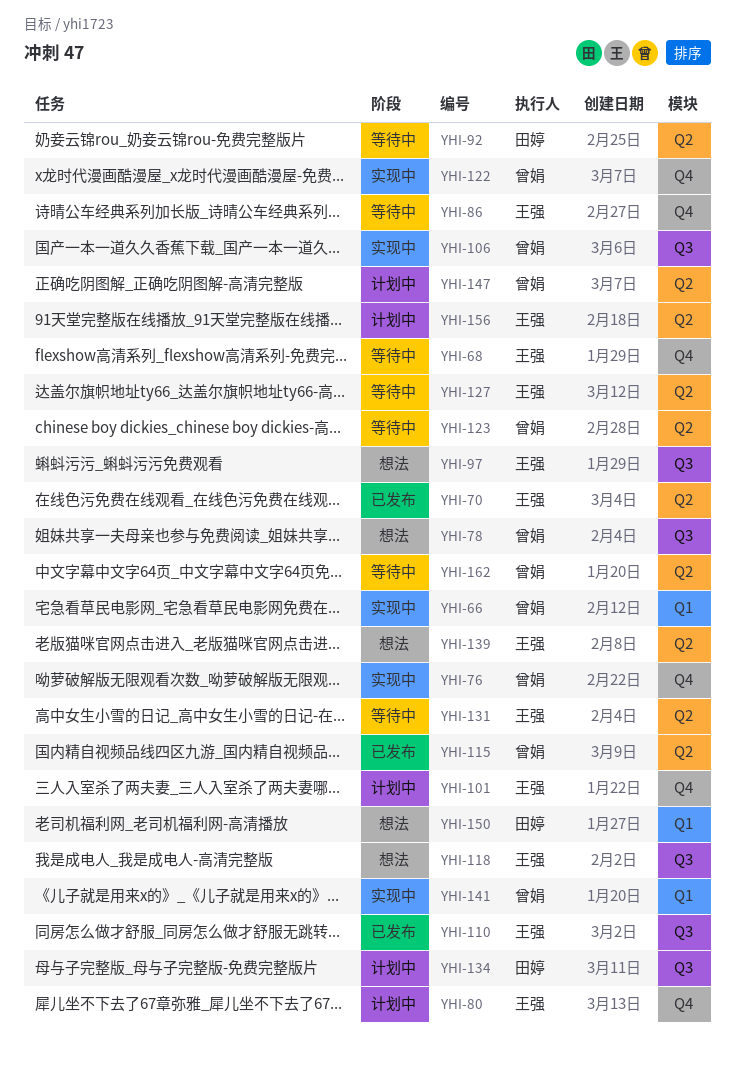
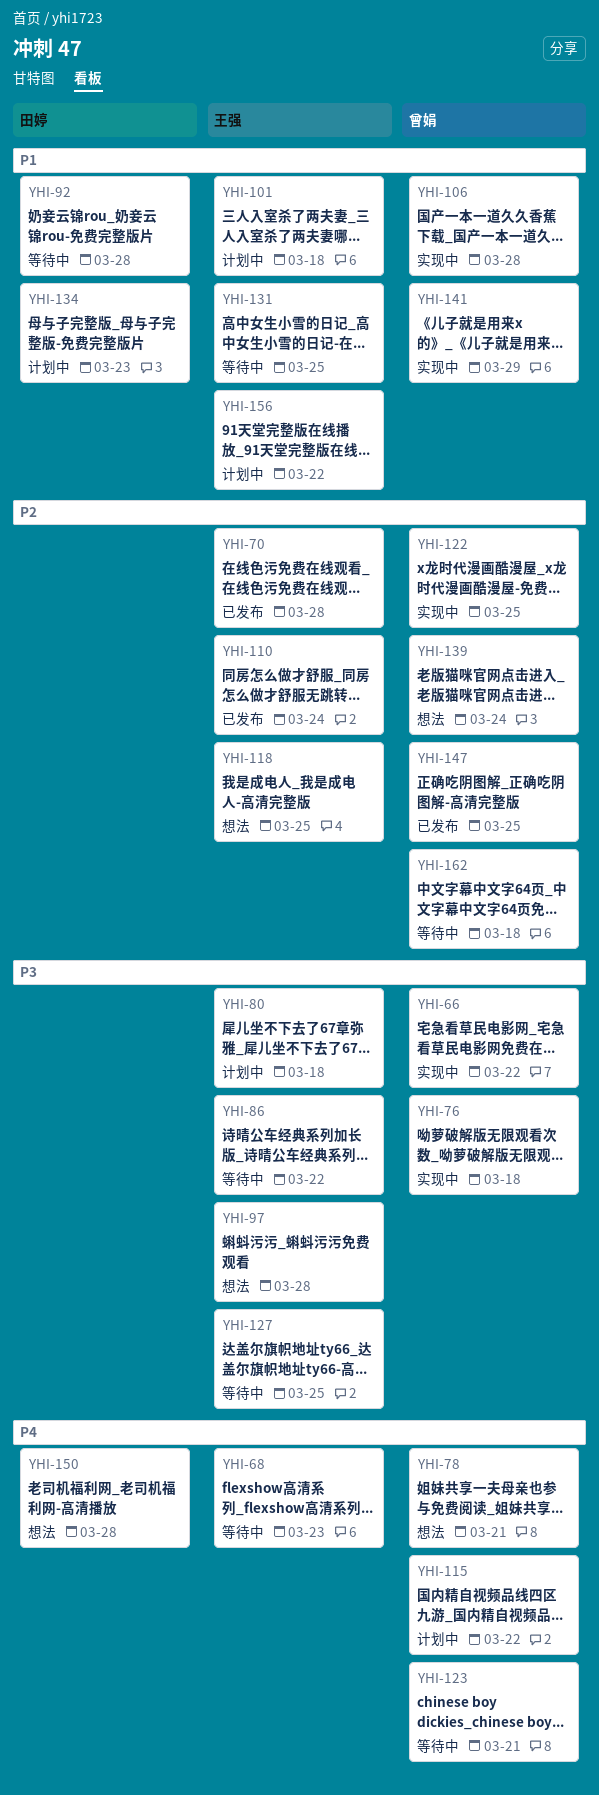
YHI-115, status: 已发布 -> 计划中
YHI-139, owner: 王强 -> 曾娟
YHI-147, status: 计划中 -> 已发布

